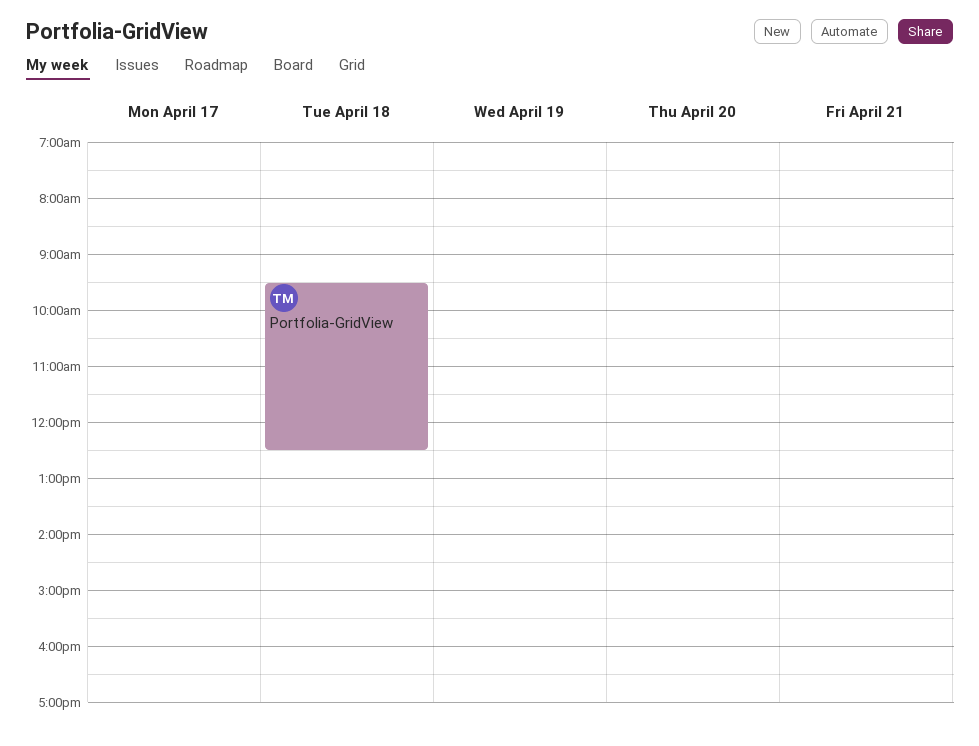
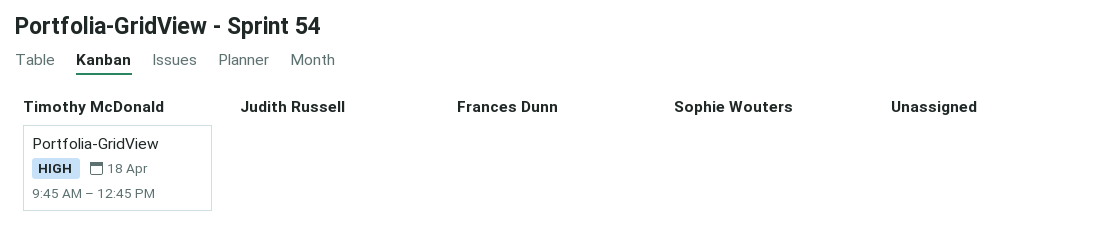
Portfolia-GridView, begins: 09:30 -> 09:45
Portfolia-GridView, ends: 12:30 -> 12:45

